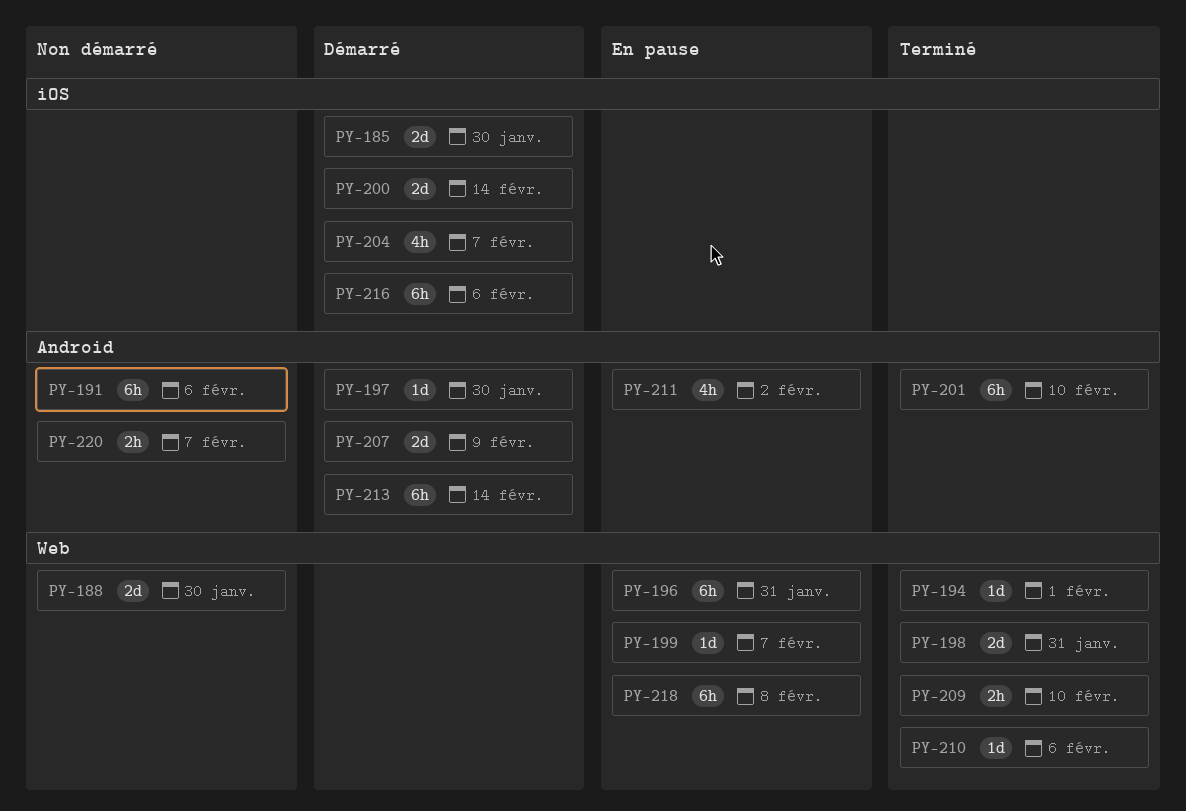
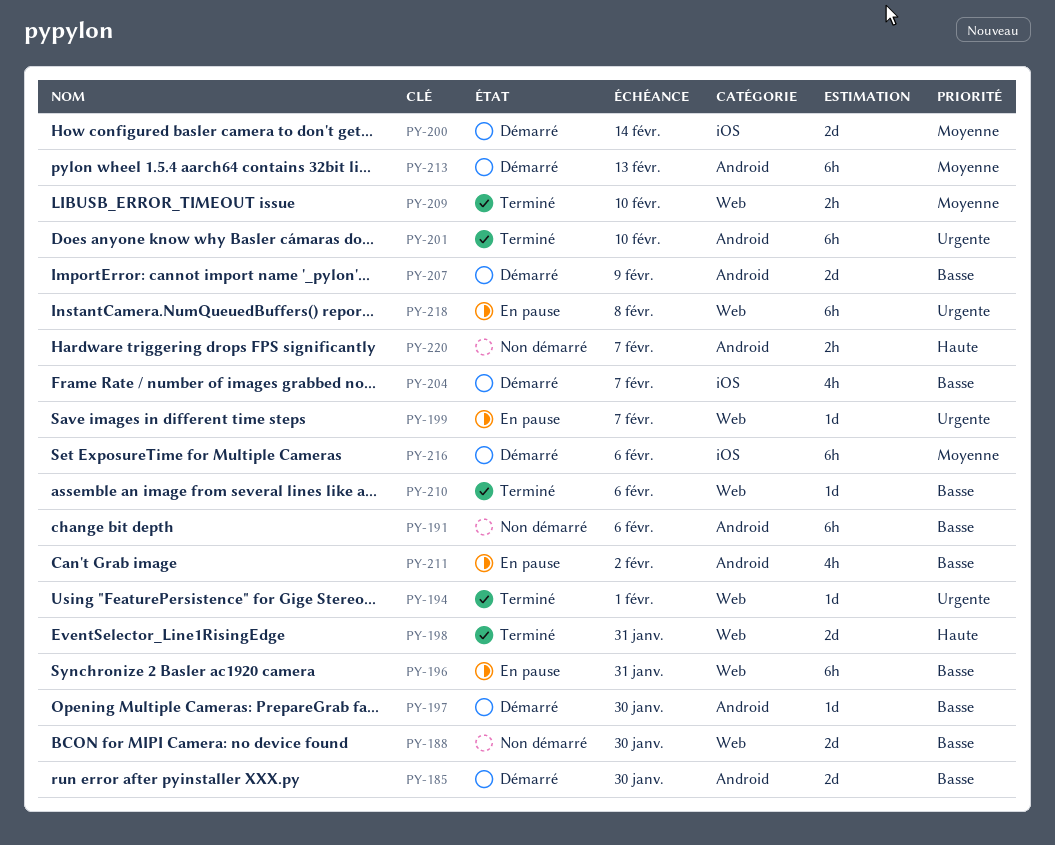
PY-185, label: iOS -> Android
PY-213, due: Feb 14 -> Feb 13

